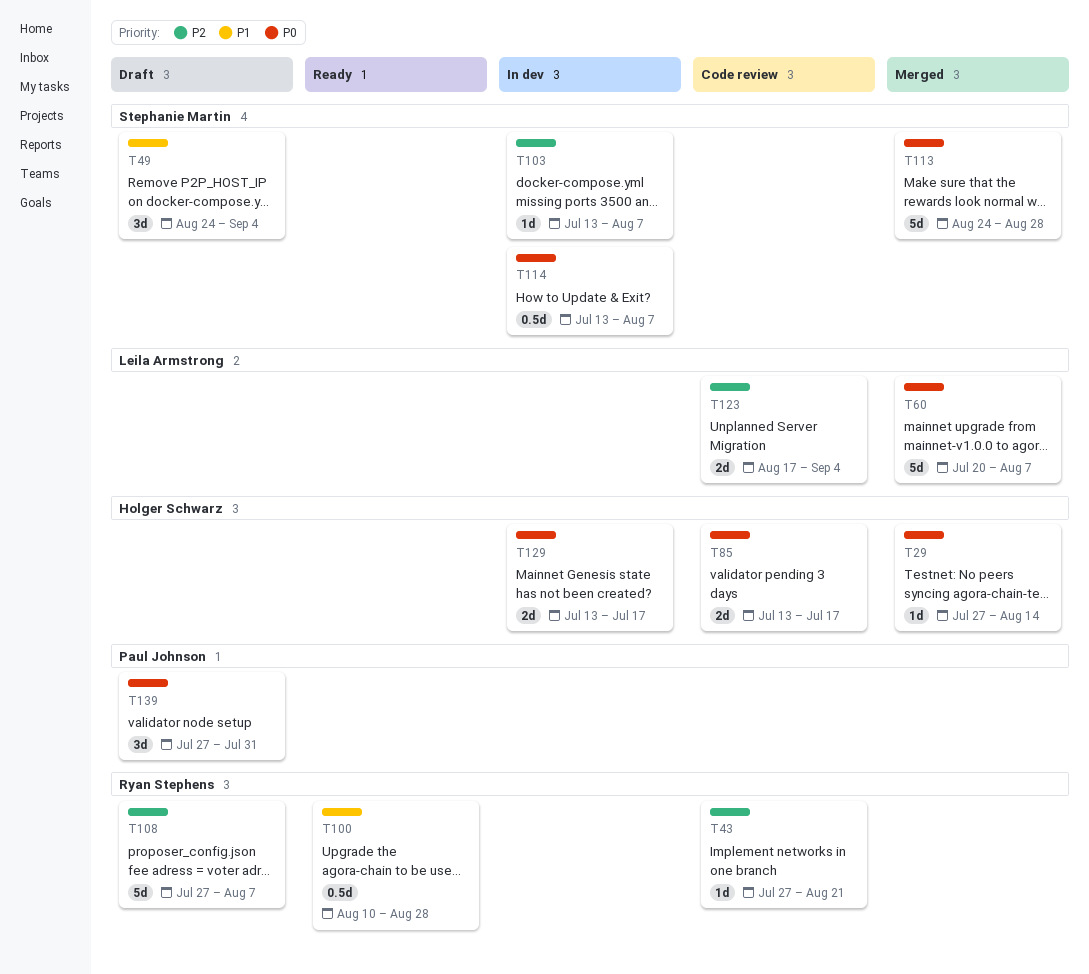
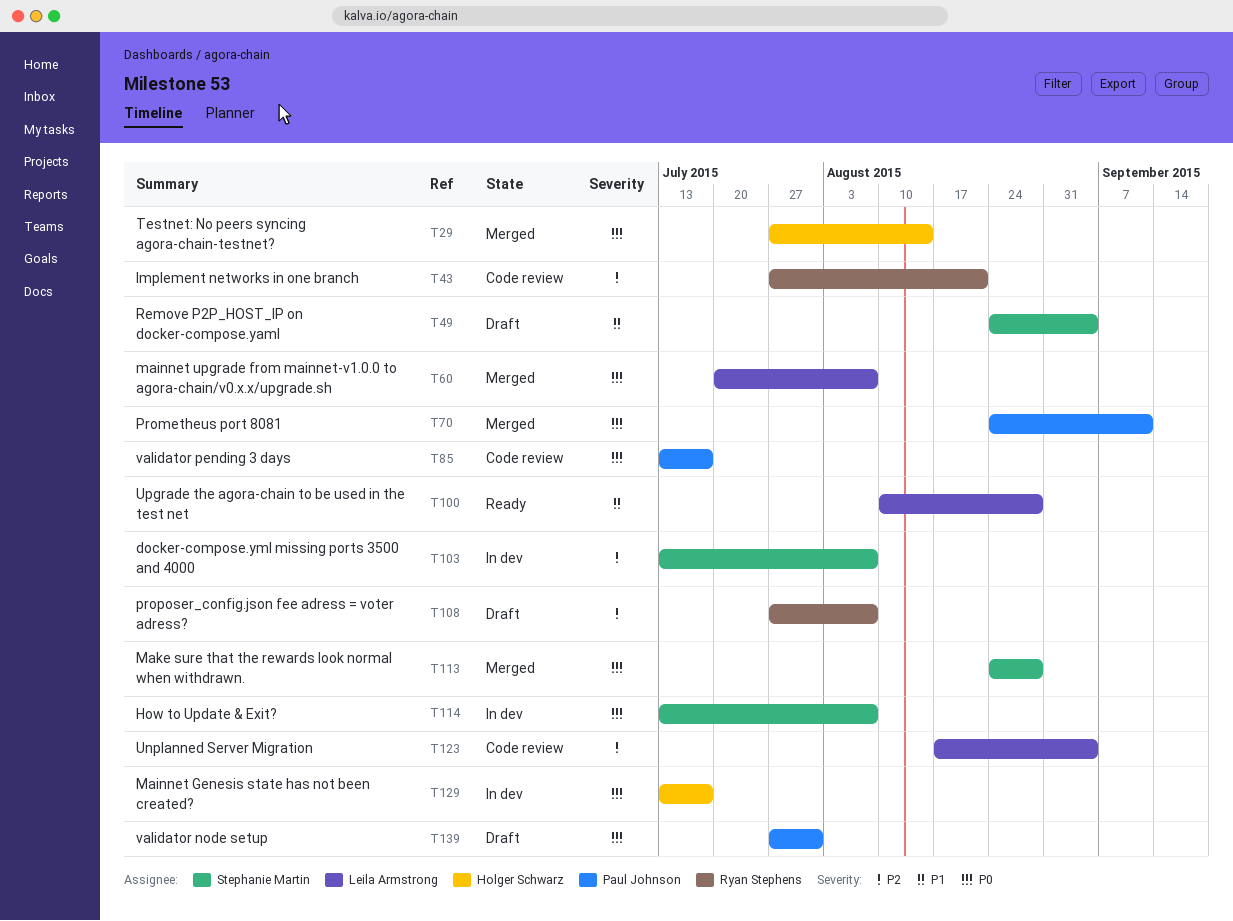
T70: none -> present
T85, owner: Holger Schwarz -> Paul Johnson
T100, owner: Ryan Stephens -> Leila Armstrong

